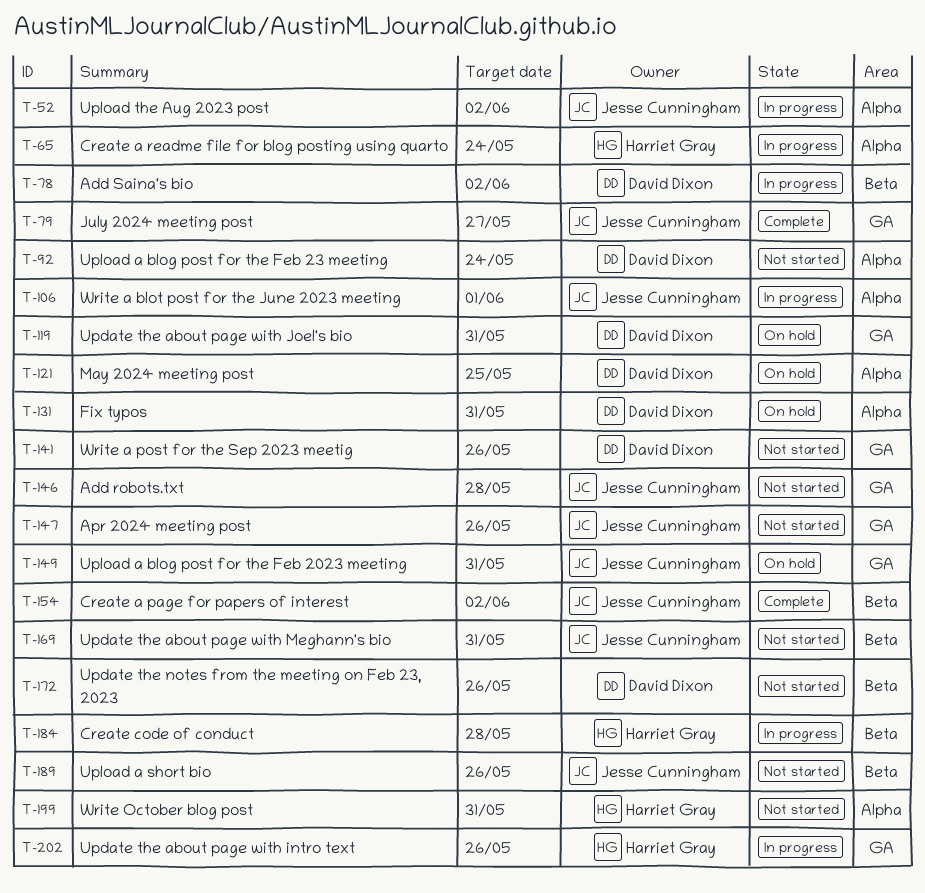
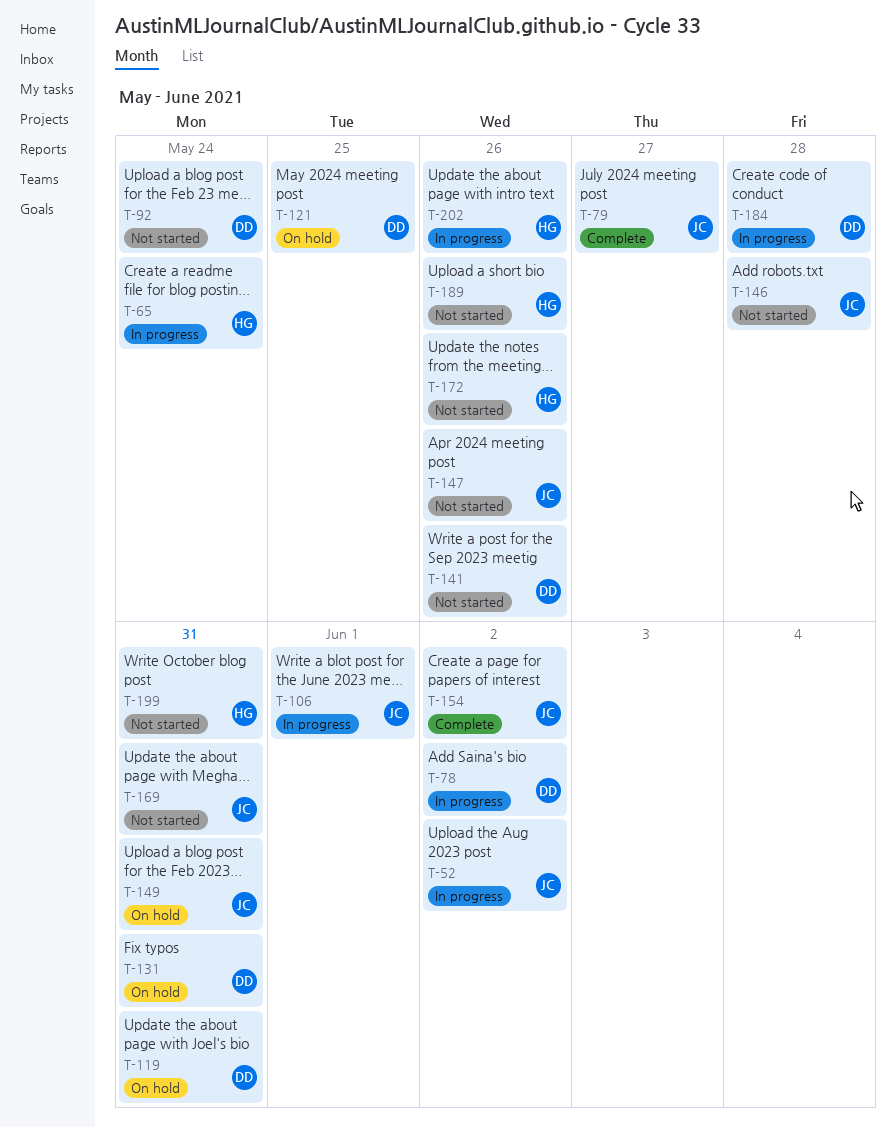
T-172, owner: David Dixon -> Harriet Gray
T-184, owner: Harriet Gray -> David Dixon
T-189, owner: Jesse Cunningham -> Harriet Gray

